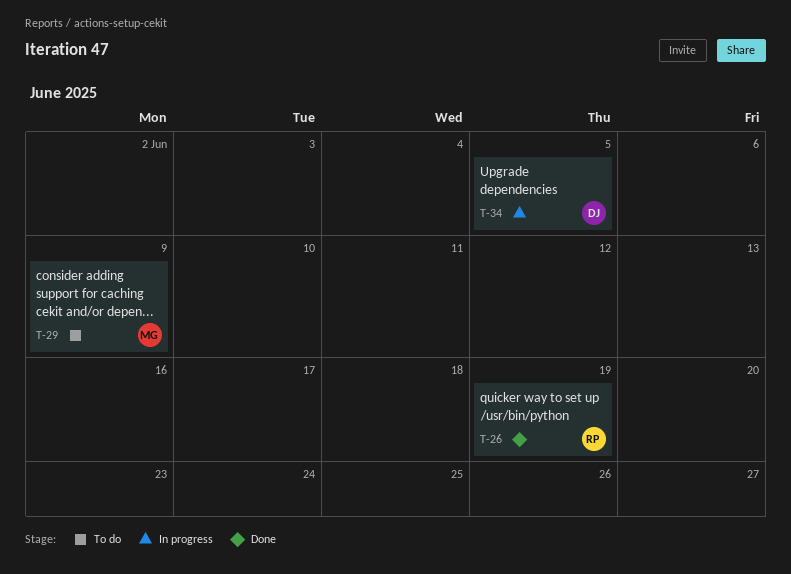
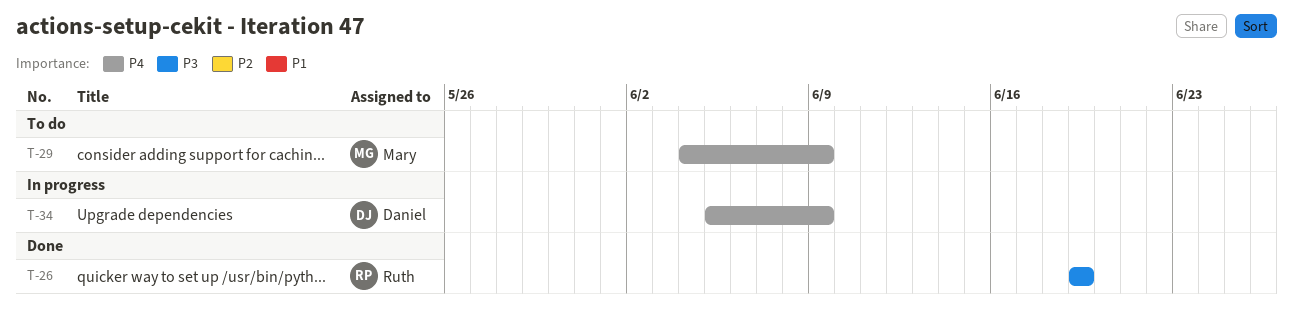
T-34, due: Jun 5 -> Jun 9

